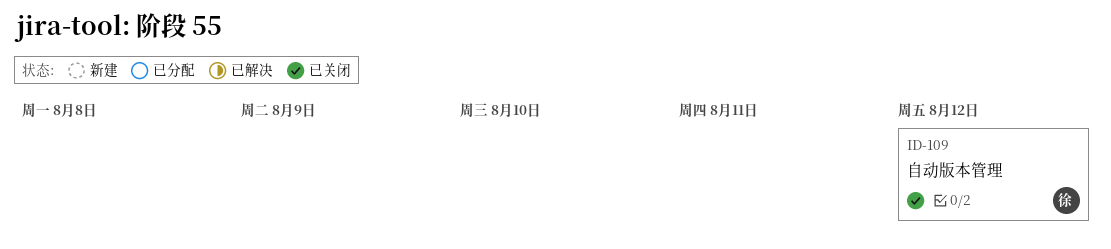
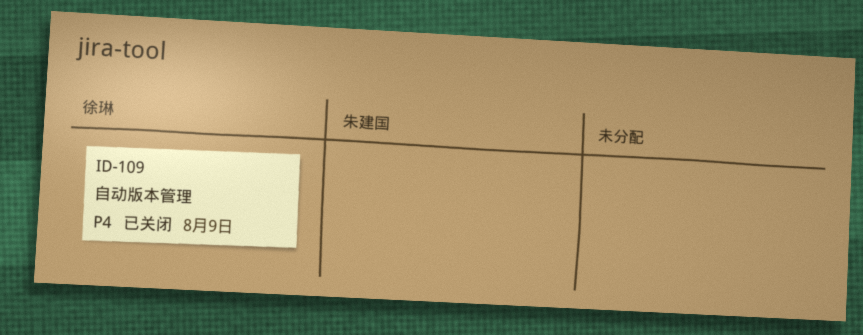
ID-109, due: Aug 12 -> Aug 9

